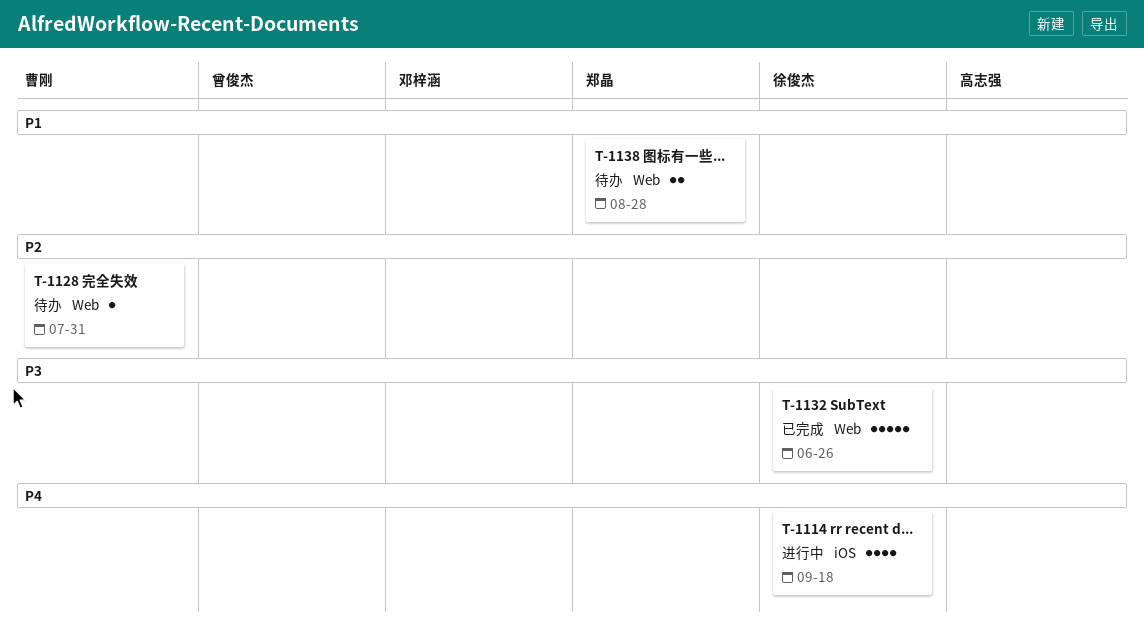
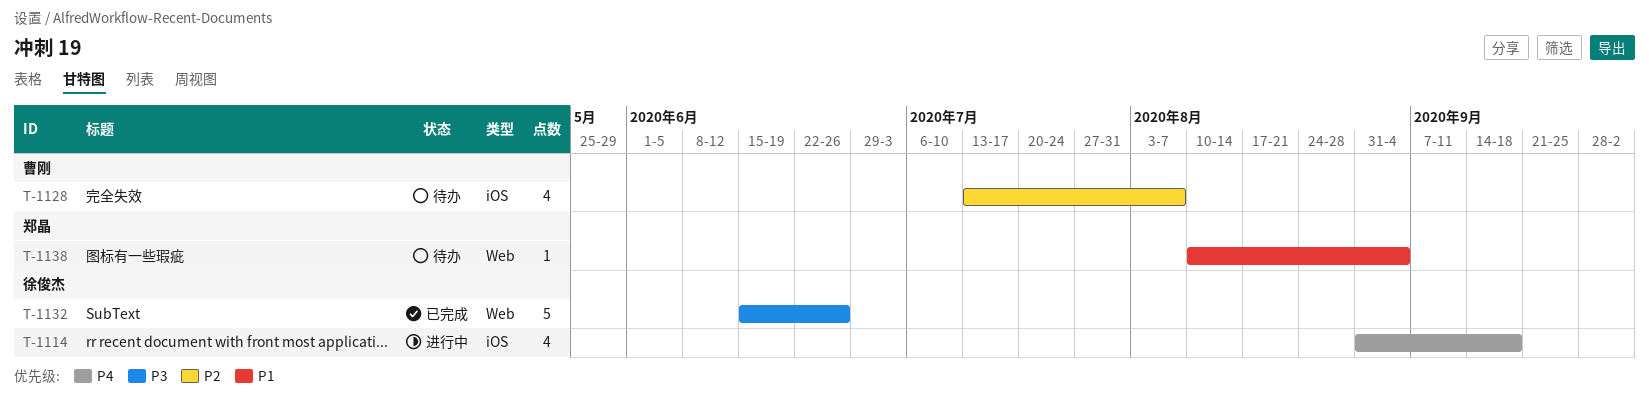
T-1128, label: Web -> iOS
T-1128, estimate: 1 -> 4
T-1128, due: Jul 31 -> Aug 7
T-1138, estimate: 2 -> 1
T-1138, due: Aug 28 -> Sep 4

